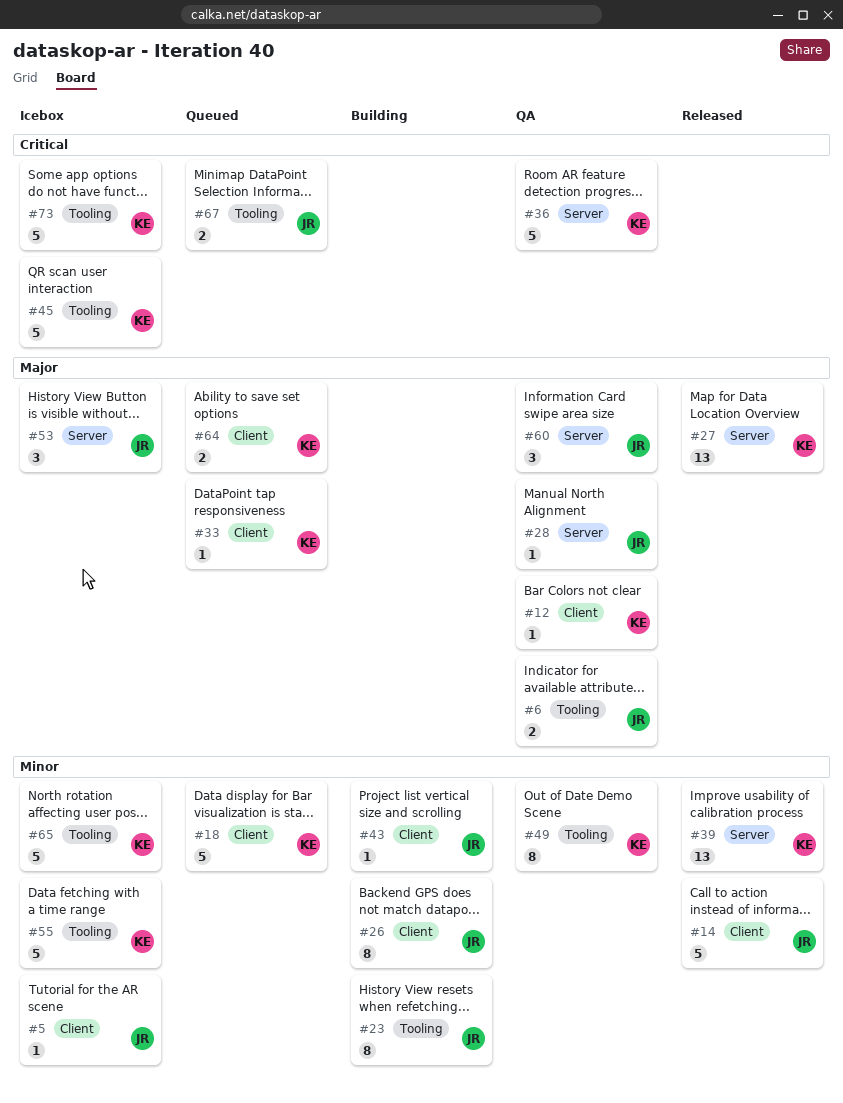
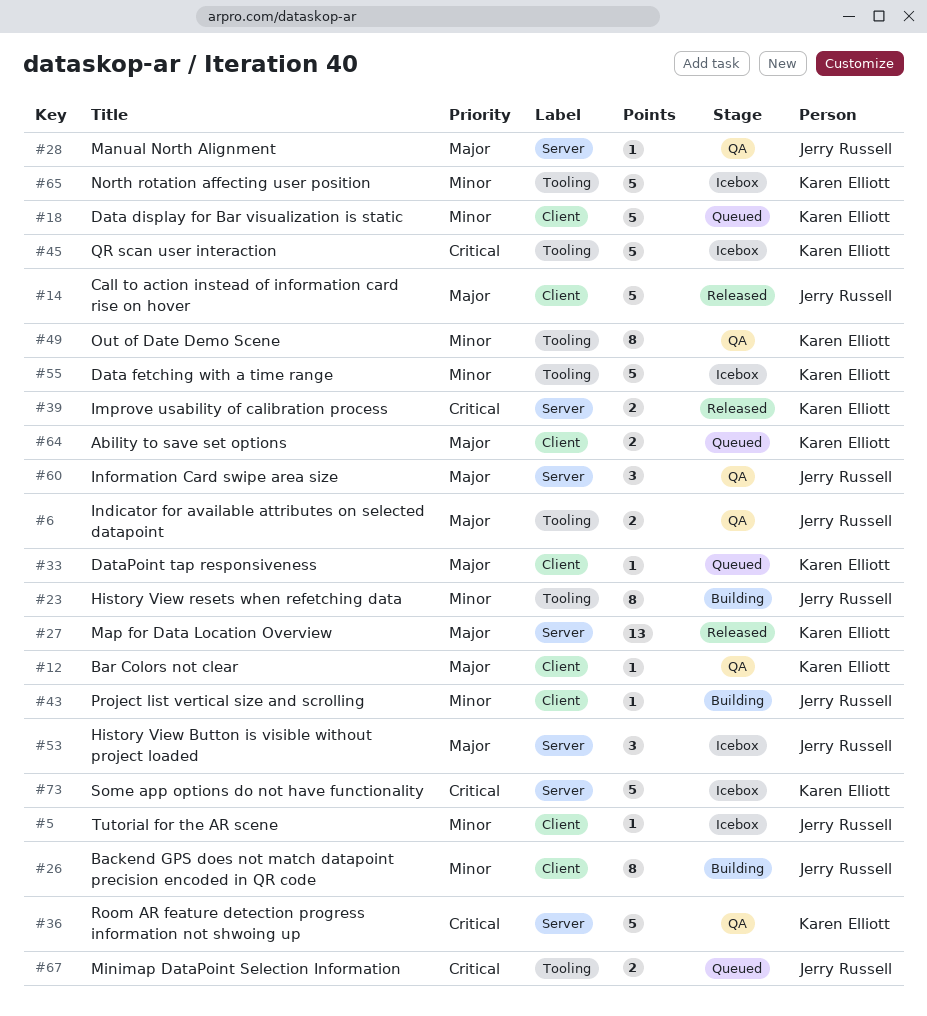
#14, priority: Minor -> Major
#39, priority: Minor -> Critical
#39, estimate: 13 -> 2
#73, label: Tooling -> Server

